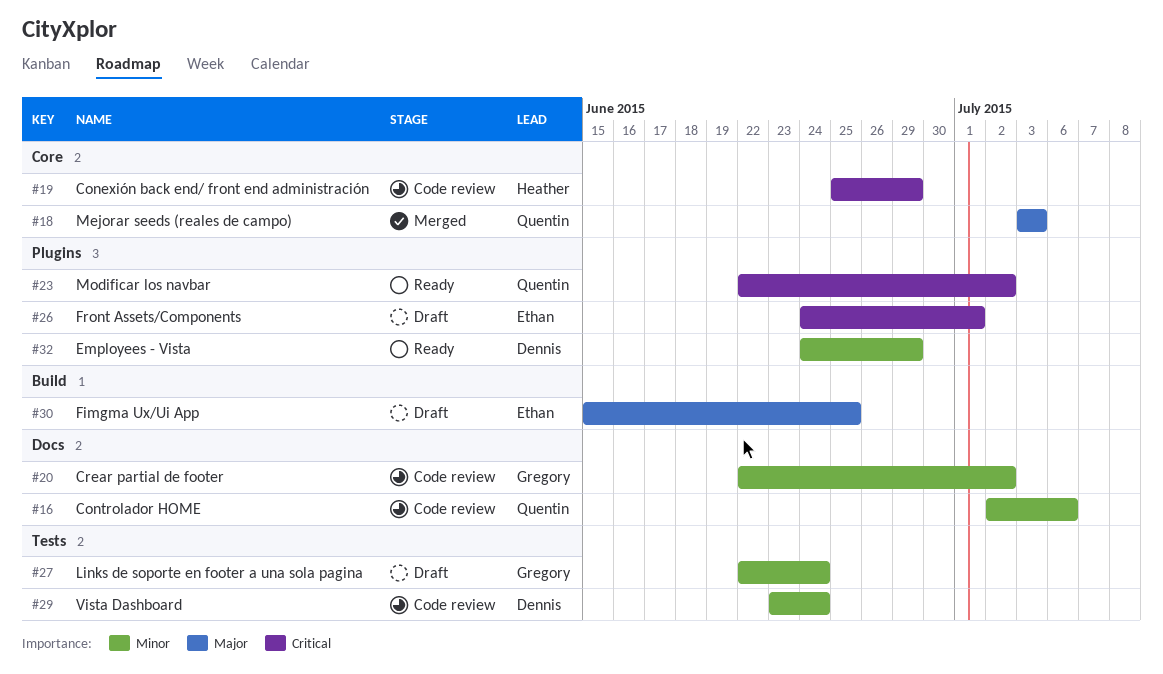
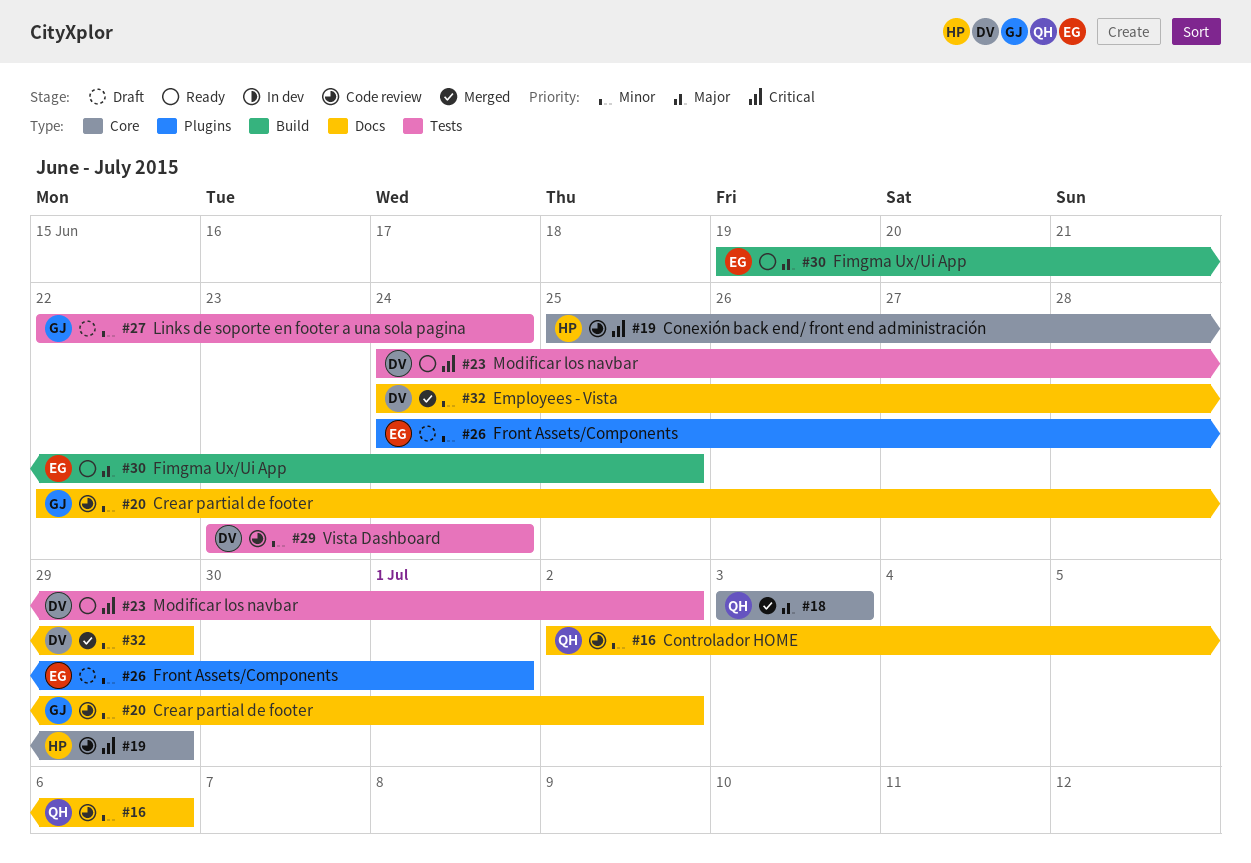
#23, owner: Quentin -> Dennis
#23, label: Plugins -> Tests
#23, start: Jun 22 -> Jun 24
#26, priority: Critical -> Minor
#30, status: Draft -> Ready
#30, start: Jun 15 -> Jun 19
#32, status: Ready -> Merged
#32, label: Plugins -> Docs

